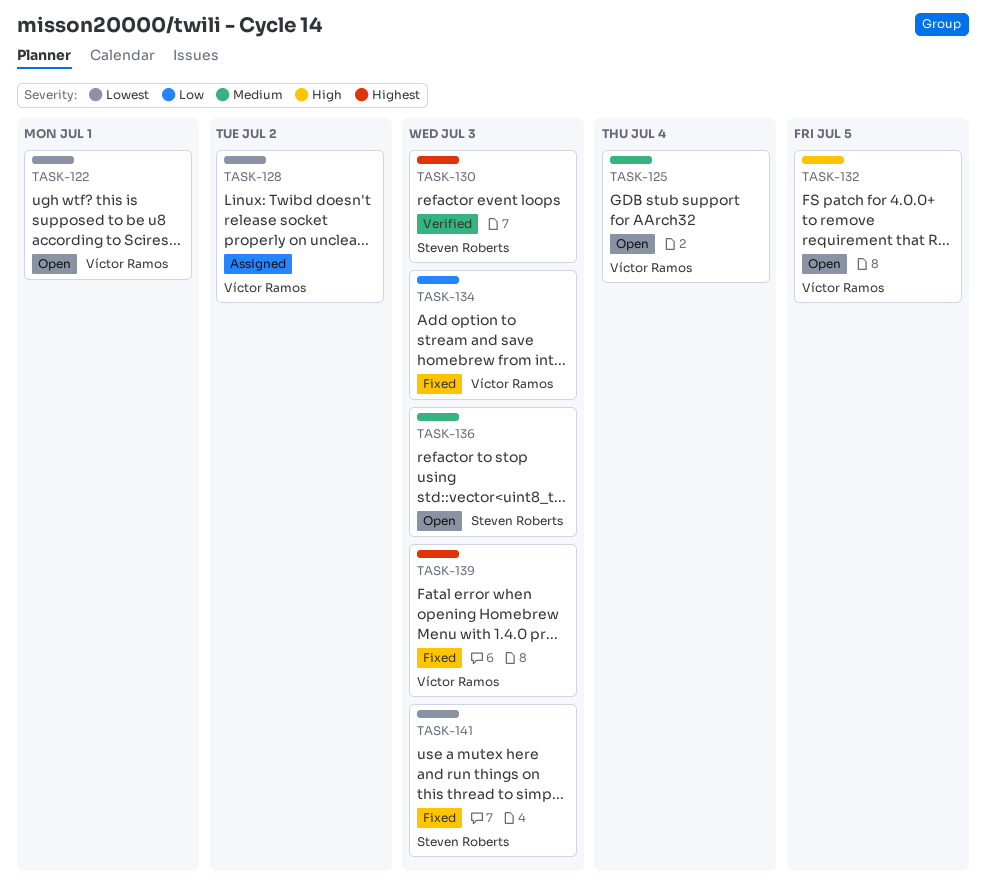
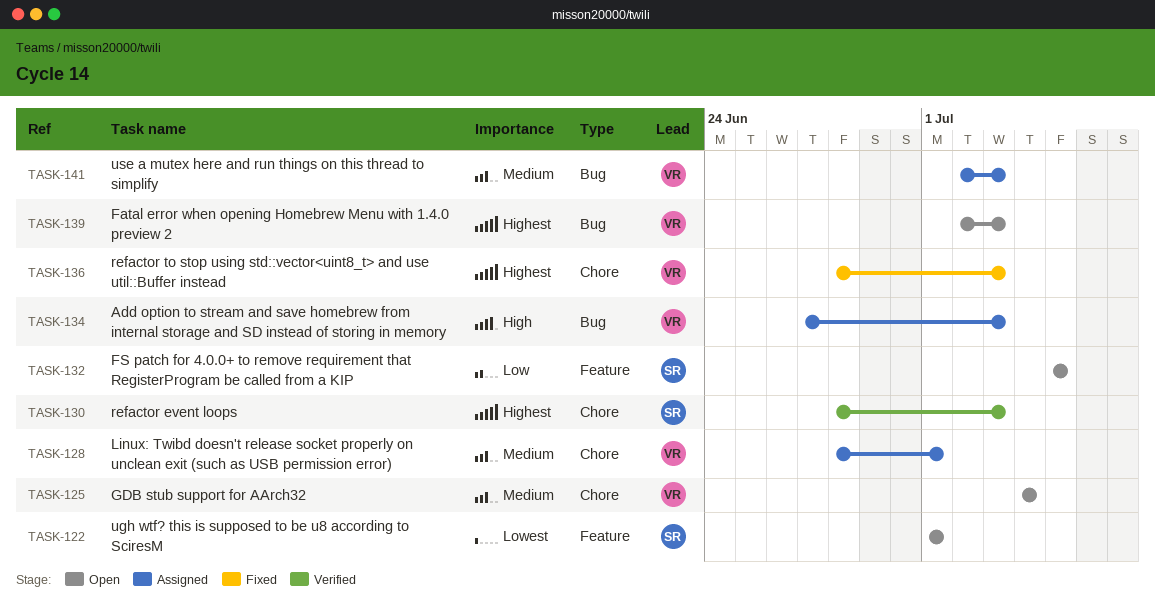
TASK-122, owner: Víctor Ramos -> Steven Roberts
TASK-128, priority: Lowest -> Medium
TASK-128, due: Jul 2 -> Jul 1
TASK-132, owner: Víctor Ramos -> Steven Roberts
TASK-132, priority: High -> Low
TASK-134, status: Fixed -> Assigned
TASK-134, priority: Low -> High
TASK-136, status: Open -> Fixed
TASK-136, owner: Steven Roberts -> Víctor Ramos
TASK-136, priority: Medium -> Highest
TASK-139, status: Fixed -> Open
TASK-141, status: Fixed -> Assigned
TASK-141, owner: Steven Roberts -> Víctor Ramos
TASK-141, priority: Lowest -> Medium

